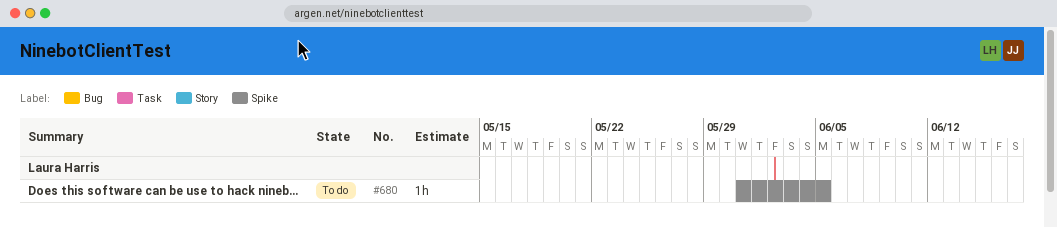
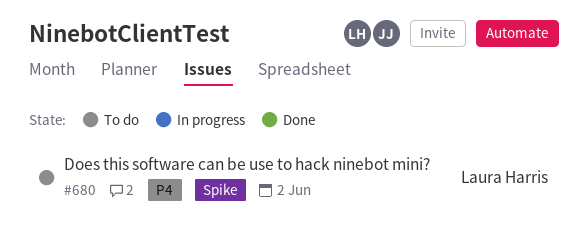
#680, due: Jun 5 -> Jun 2

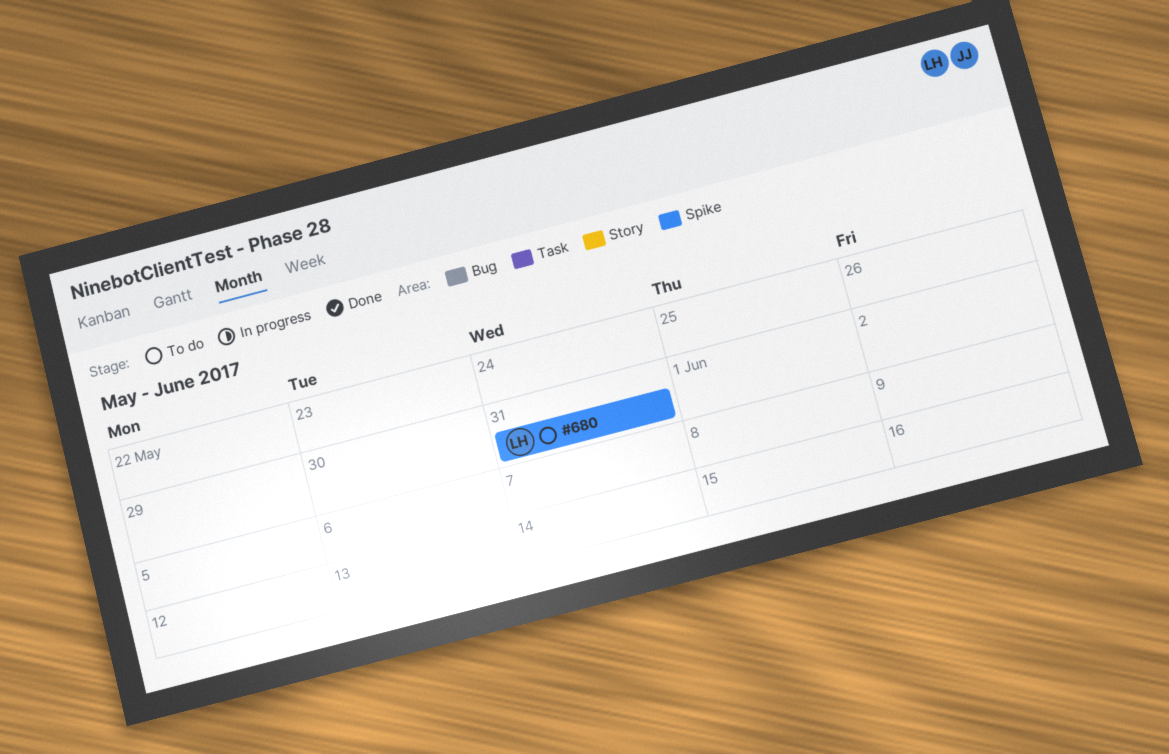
#680, due: Jun 2 -> May 31

